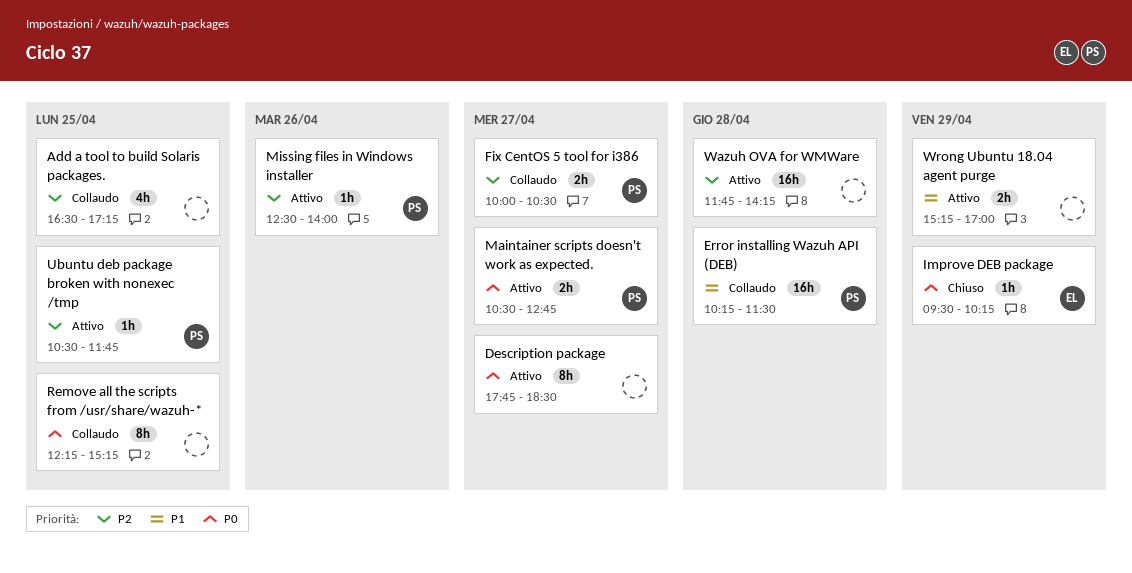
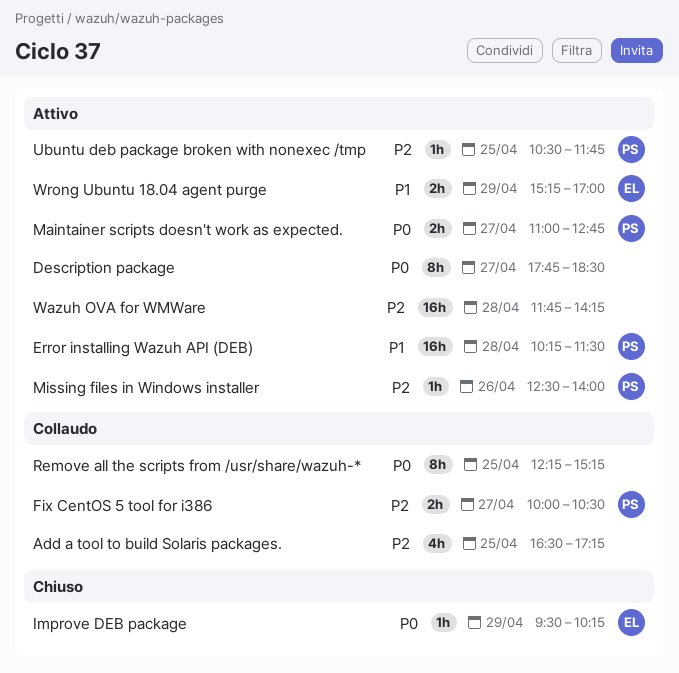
Error installing Wazuh API (DEB), status: Collaudo -> Attivo
Maintainer scripts doesn't work as expected., begins: 10:30 -> 11:00
Wrong Ubuntu 18.04 agent purge, owner: none -> EL

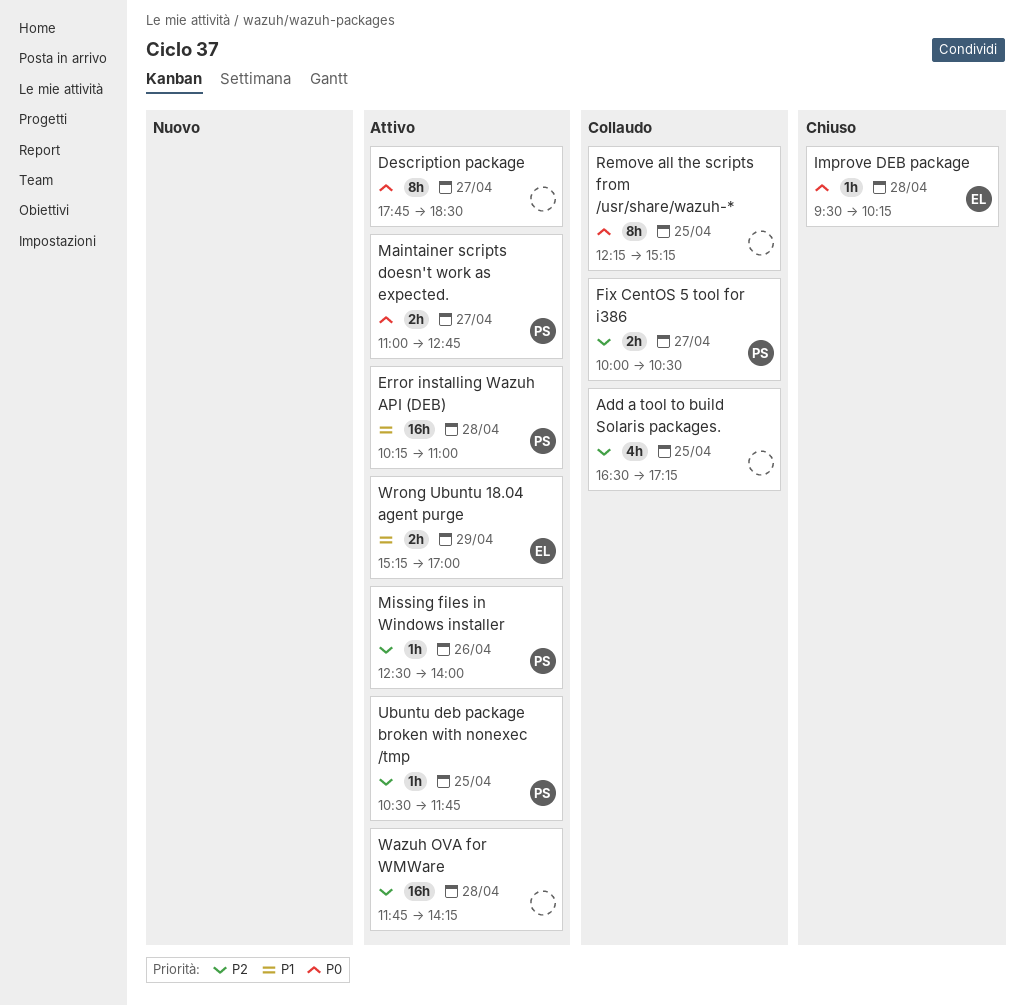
Error installing Wazuh API (DEB), ends: 11:30 -> 11:00
Improve DEB package, day: Apr 29 -> Apr 28

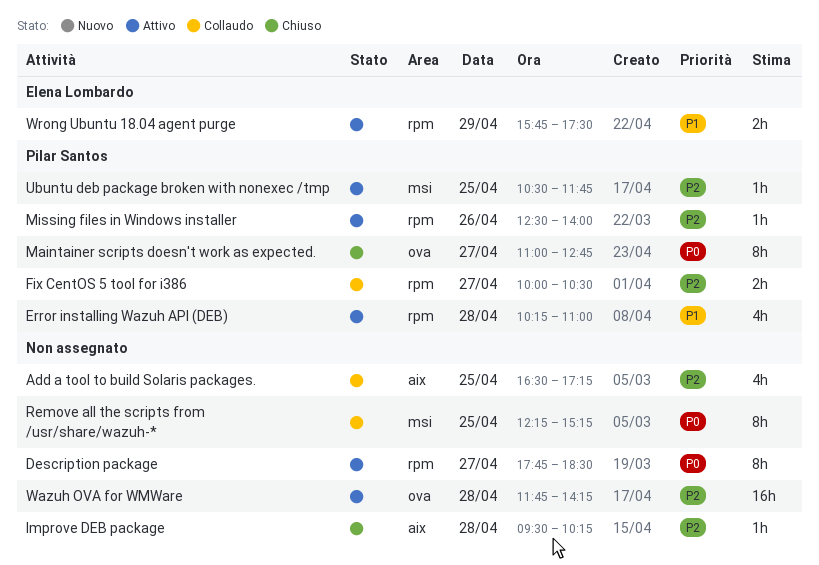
Error installing Wazuh API (DEB), estimate: 16h -> 4h
Improve DEB package, owner: Elena Lombardo -> none
Improve DEB package, priority: P0 -> P2
Maintainer scripts doesn't work as expected., status: Attivo -> Chiuso
Maintainer scripts doesn't work as expected., estimate: 2h -> 8h
Wrong Ubuntu 18.04 agent purge, begins: 15:15 -> 15:45
Wrong Ubuntu 18.04 agent purge, ends: 17:00 -> 17:30

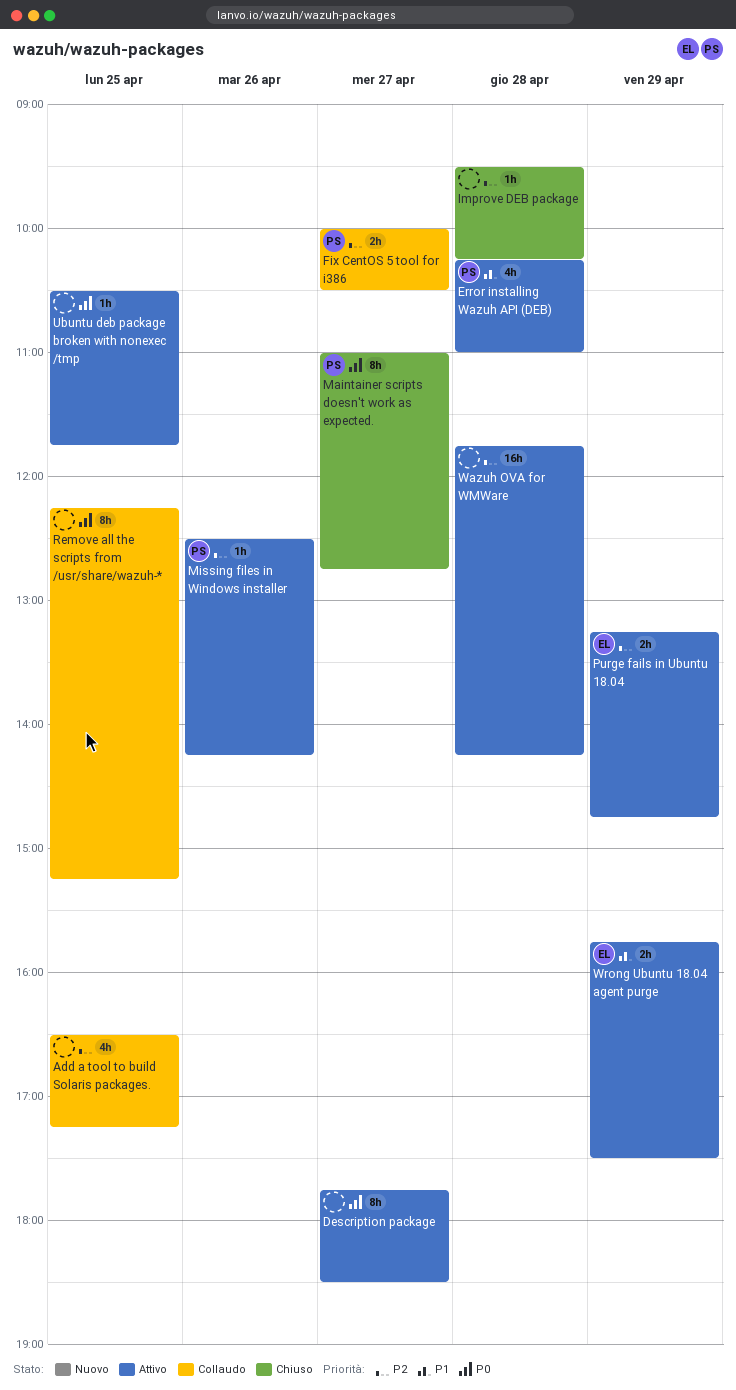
Missing files in Windows installer, ends: 14:00 -> 14:15
Purge fails in Ubuntu 18.04: none -> present
Ubuntu deb package broken with nonexec /tmp, owner: Pilar Santos -> none
Ubuntu deb package broken with nonexec /tmp, priority: P2 -> P0

